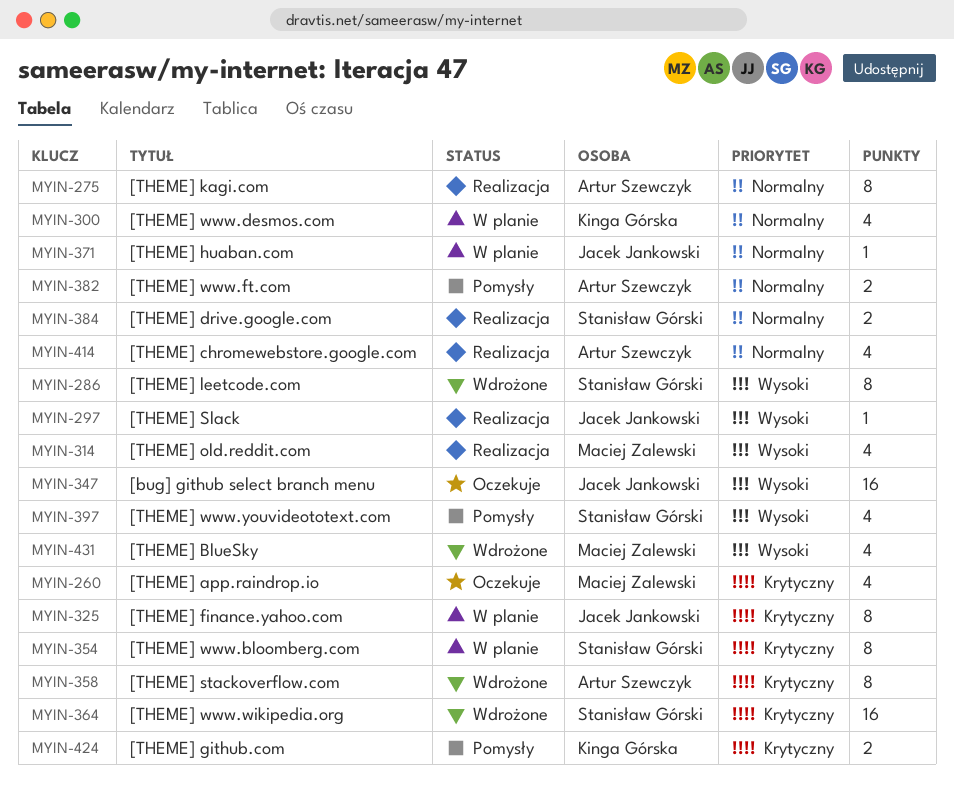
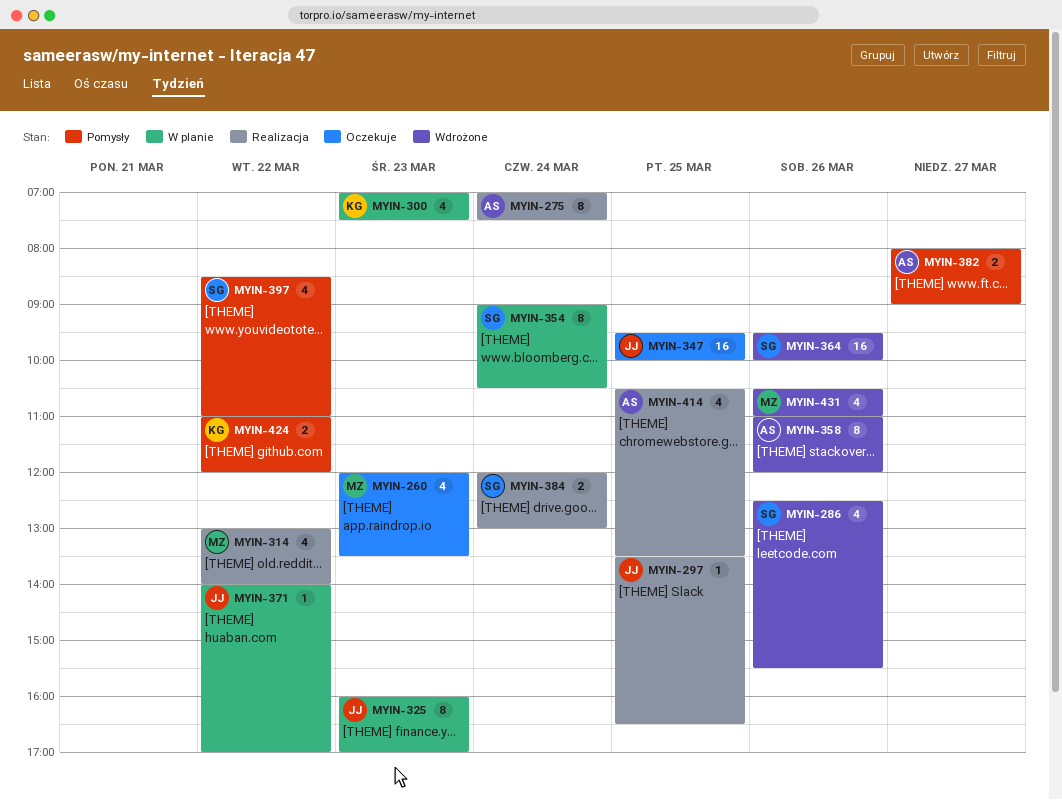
MYIN-286, estimate: 8 -> 4

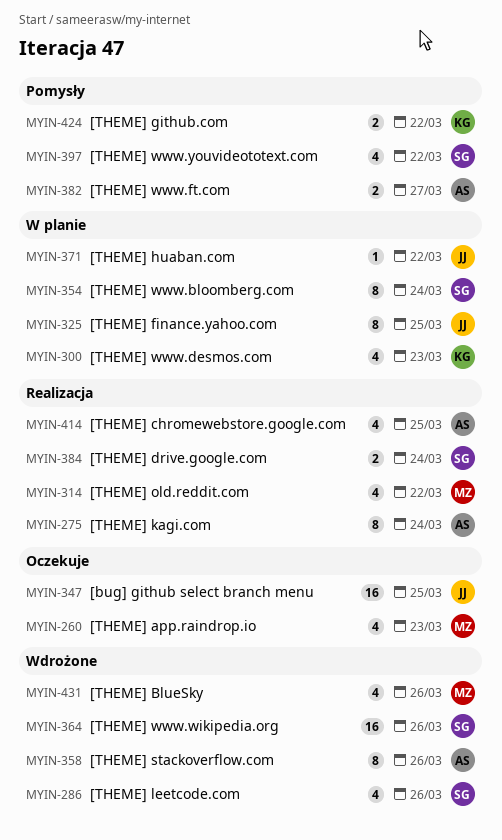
MYIN-297: present -> none
MYIN-325, day: Mar 23 -> Mar 25

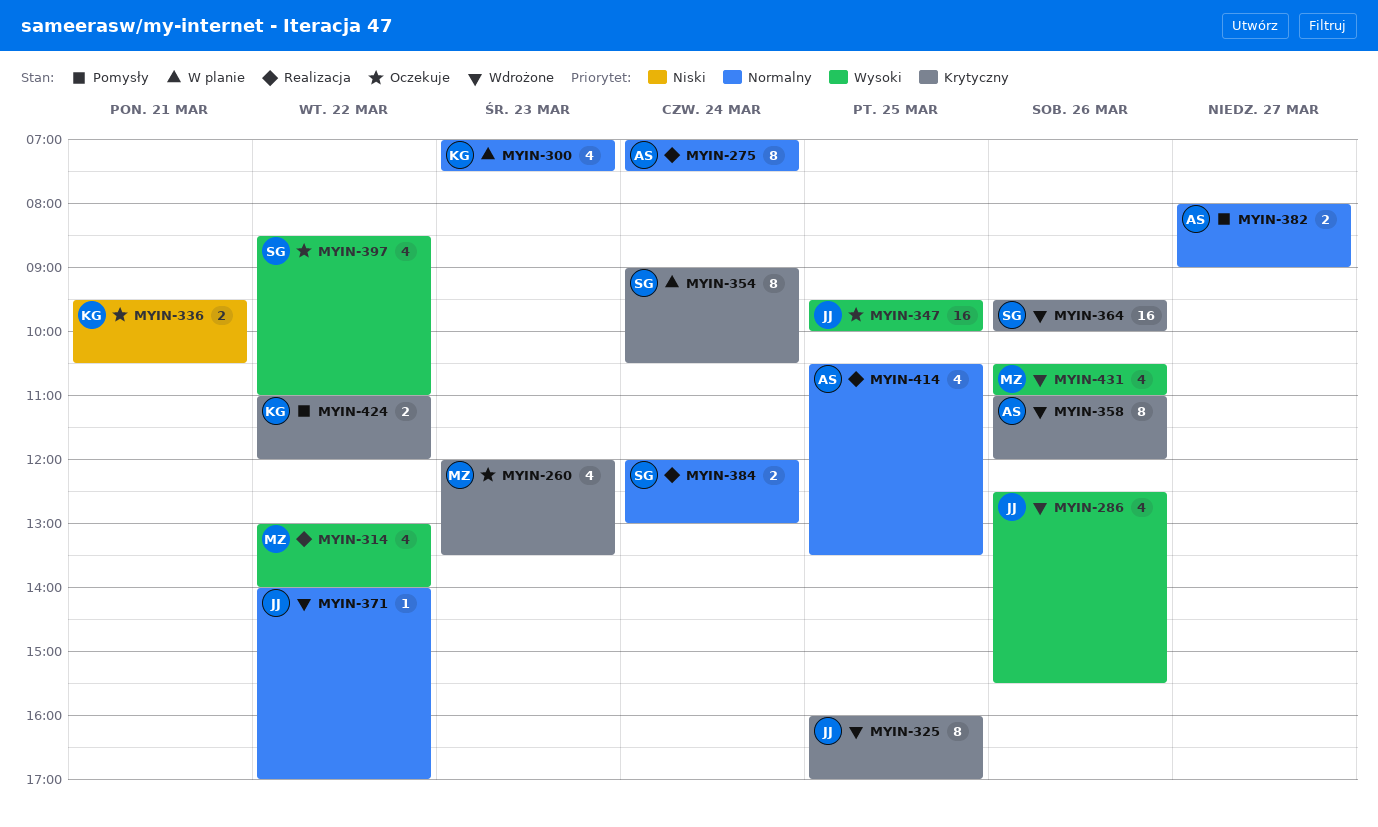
MYIN-286, owner: SG -> JJ
MYIN-325, status: W planie -> Wdrożone
MYIN-336: none -> present
MYIN-371, status: W planie -> Wdrożone
MYIN-397, status: Pomysły -> Oczekuje

